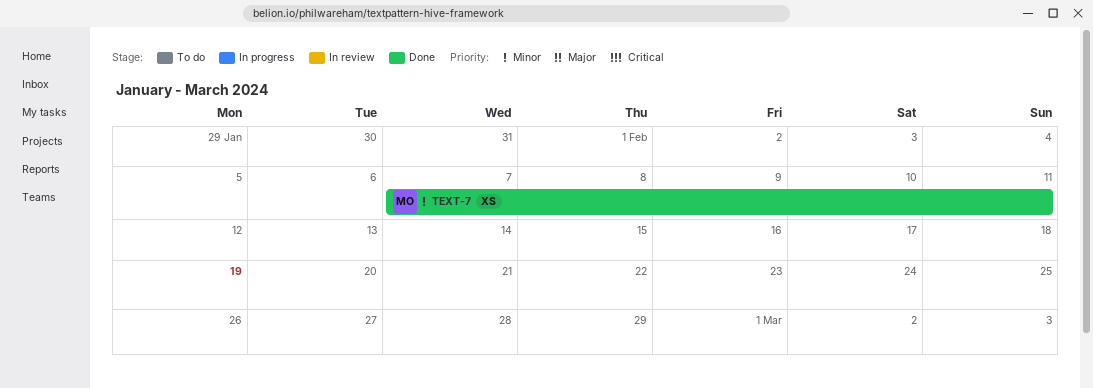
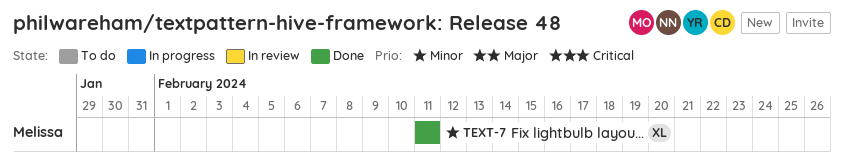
TEXT-7, estimate: XS -> XL
TEXT-7, start: Feb 7 -> Feb 11

